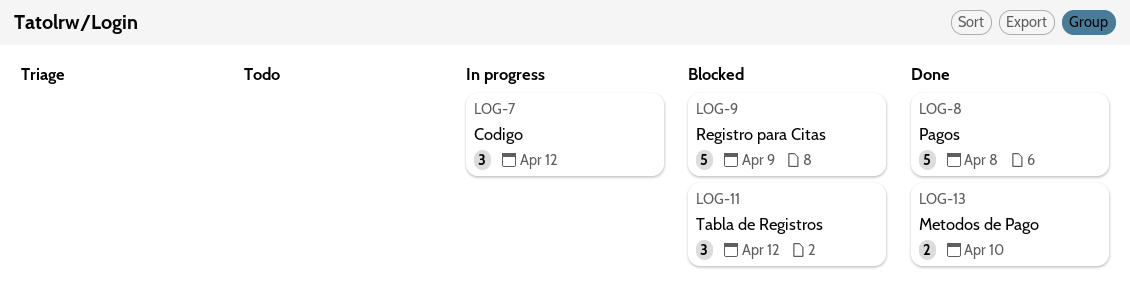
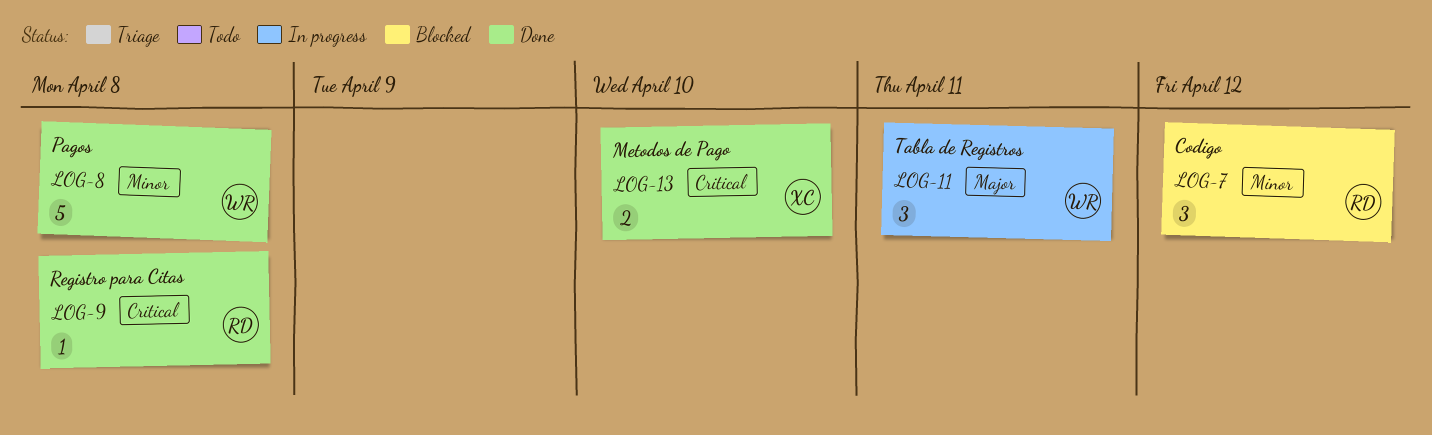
LOG-7, status: In progress -> Blocked
LOG-9, status: Blocked -> Done
LOG-9, estimate: 5 -> 1
LOG-9, due: Apr 9 -> Apr 8
LOG-11, status: Blocked -> In progress
LOG-11, due: Apr 12 -> Apr 11

